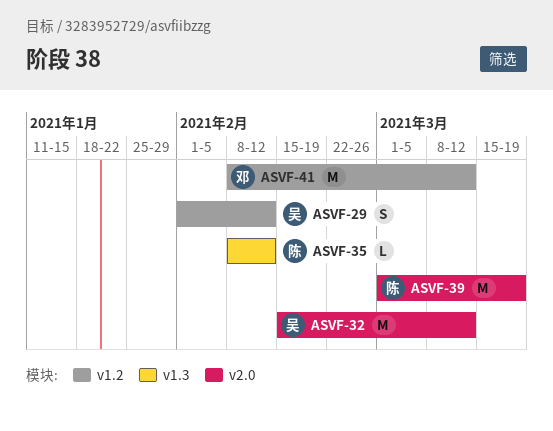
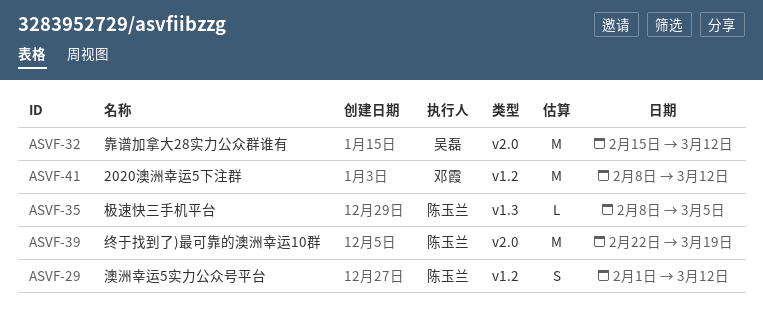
ASVF-29, owner: 吴磊 -> 陈玉兰
ASVF-29, due: Feb 12 -> Mar 12
ASVF-35, due: Feb 12 -> Mar 5
ASVF-39, start: Mar 1 -> Feb 22

